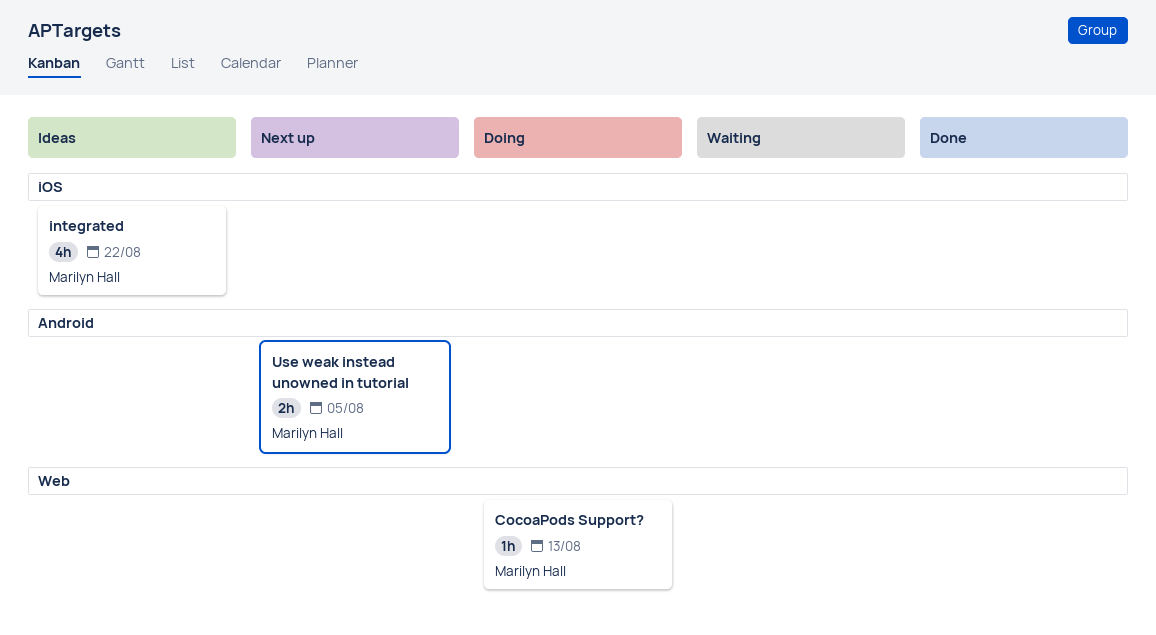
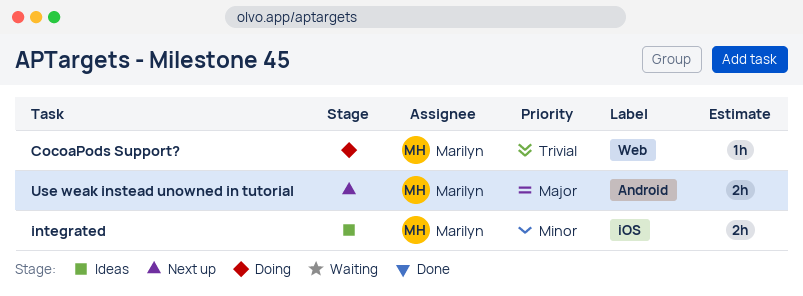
integrated, estimate: 4h -> 2h

